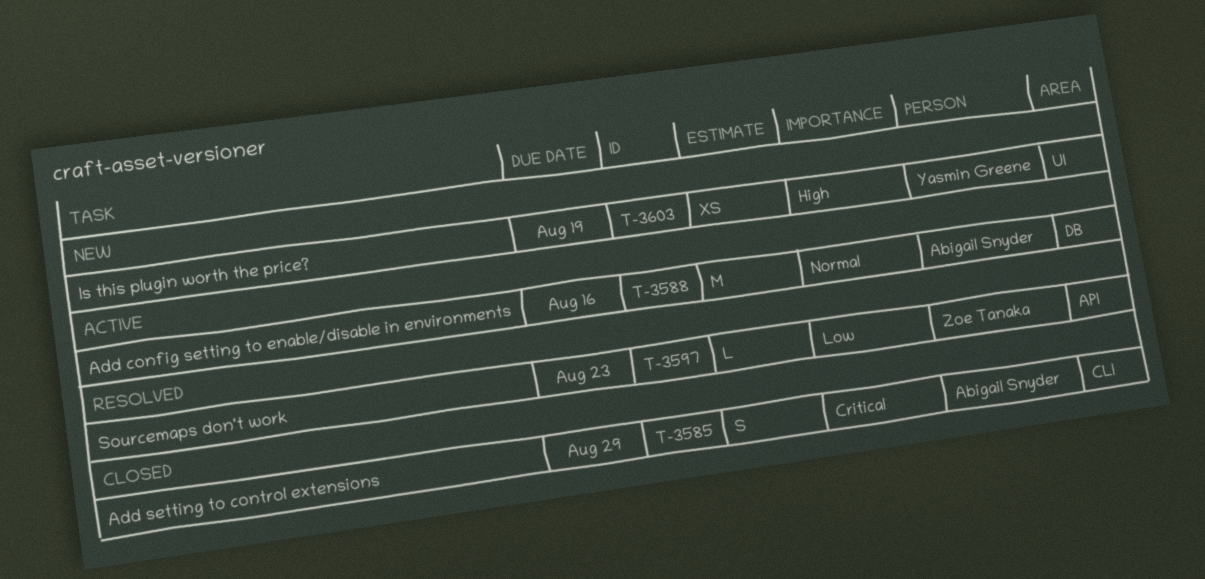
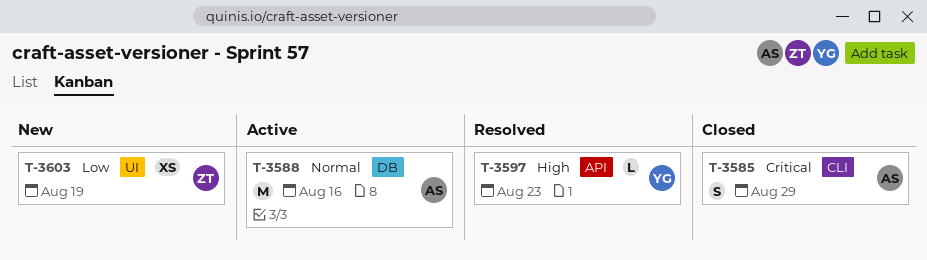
T-3597, owner: Zoe Tanaka -> Yasmin Greene
T-3597, priority: Low -> High
T-3603, owner: Yasmin Greene -> Zoe Tanaka
T-3603, priority: High -> Low

